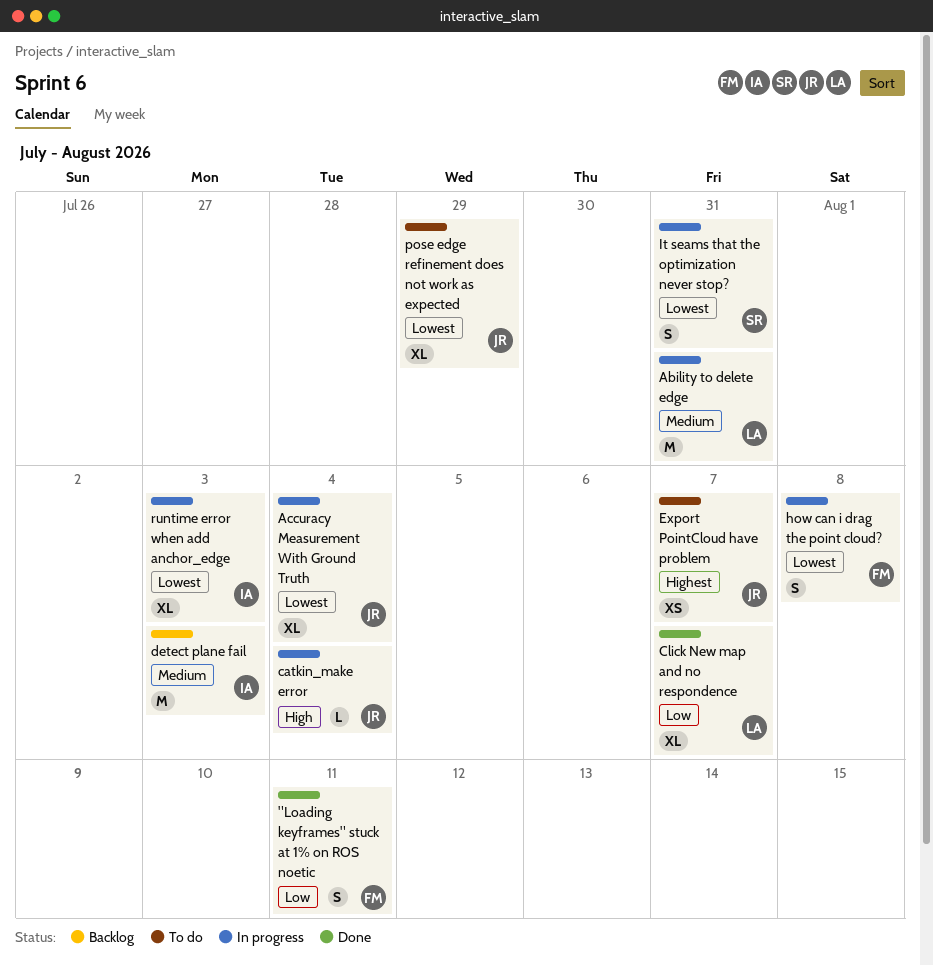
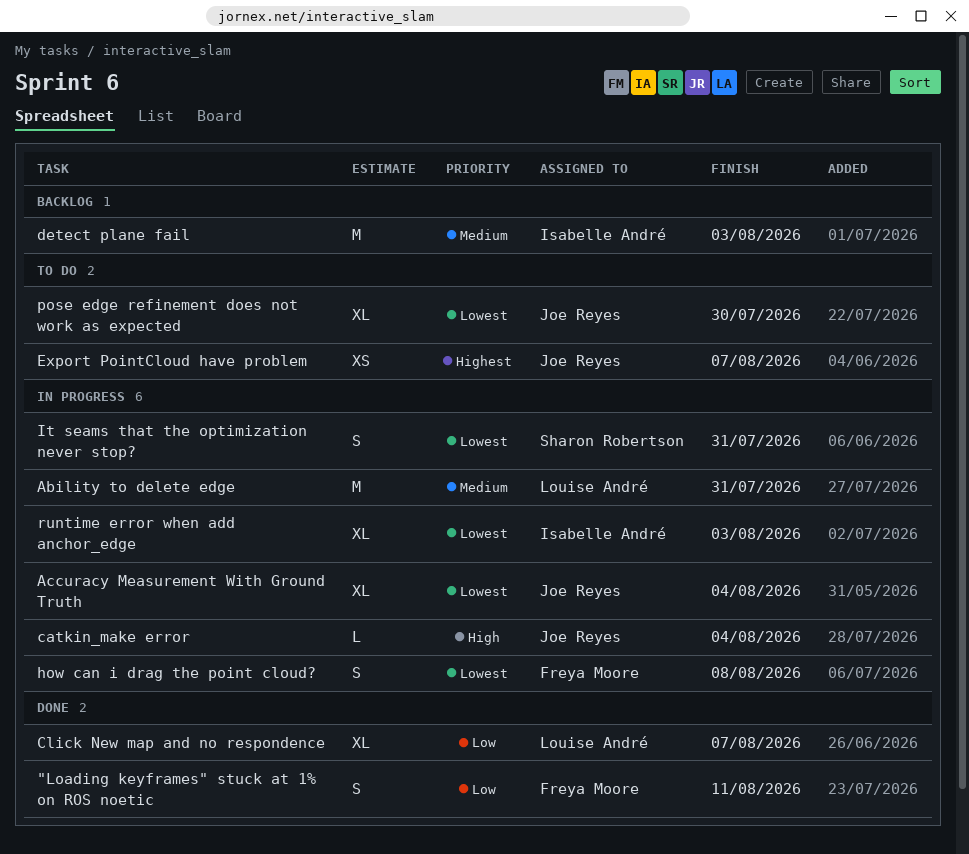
pose edge refinement does not work as expected, due: Jul 29 -> Jul 30

